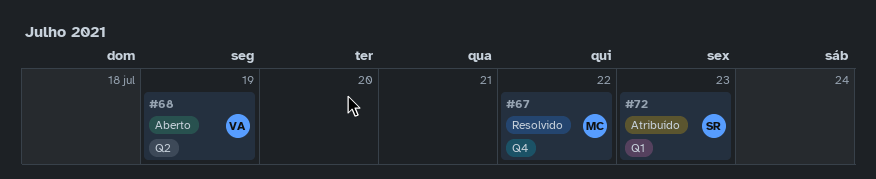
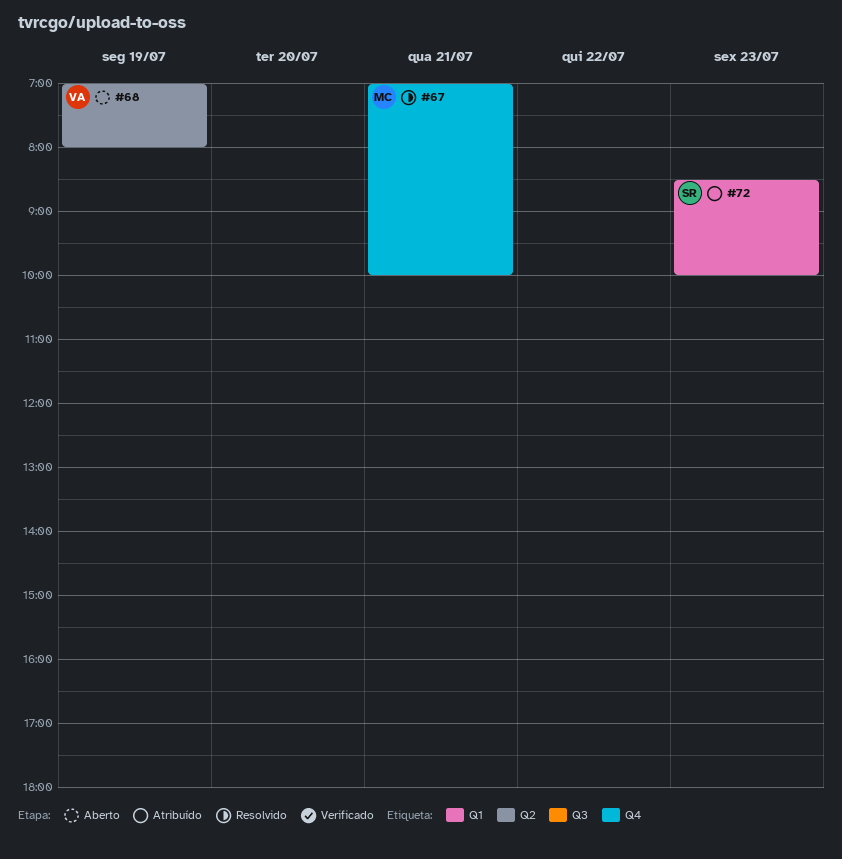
#67, day: Jul 22 -> Jul 21

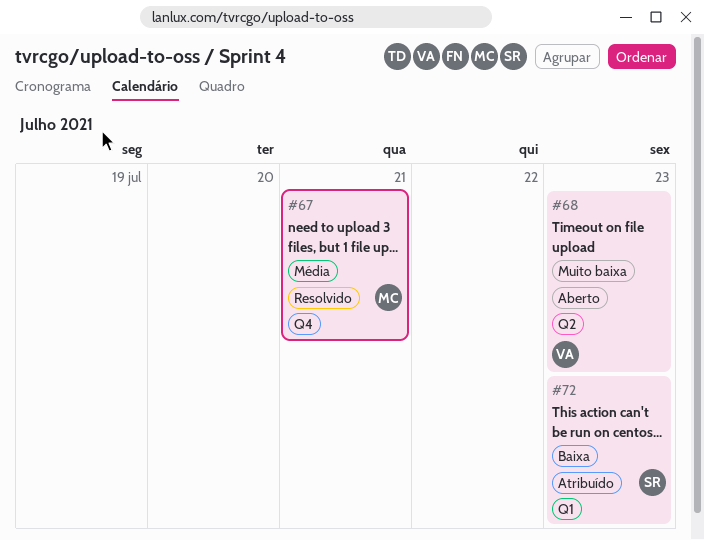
#68, day: Jul 19 -> Jul 23

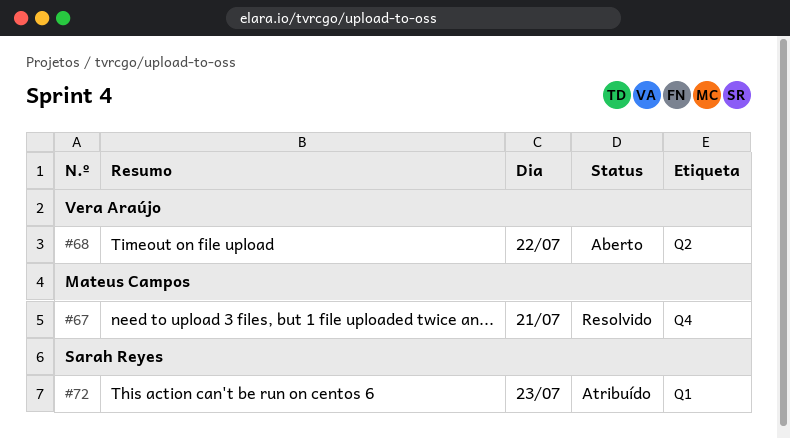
#68, day: Jul 23 -> Jul 22

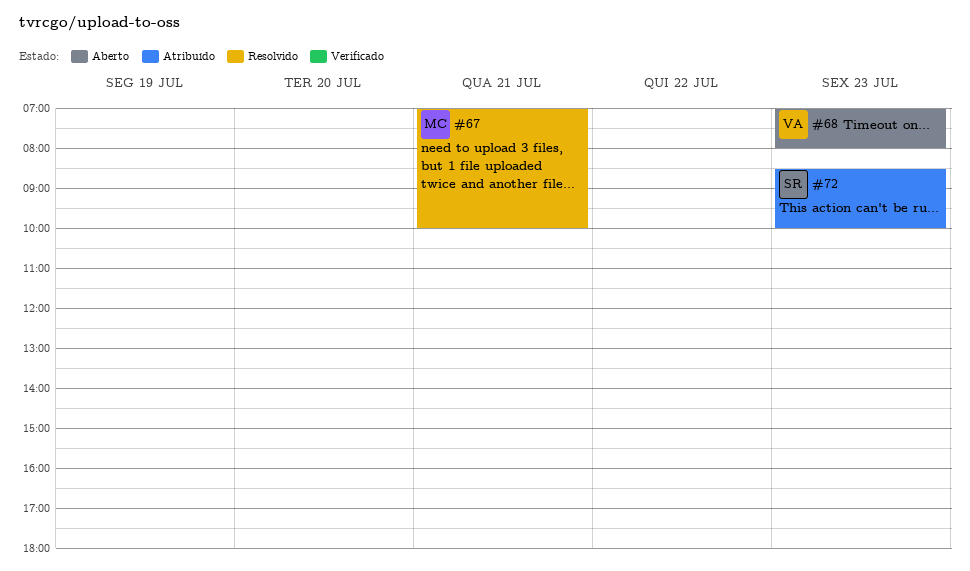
#68, day: Jul 22 -> Jul 23

